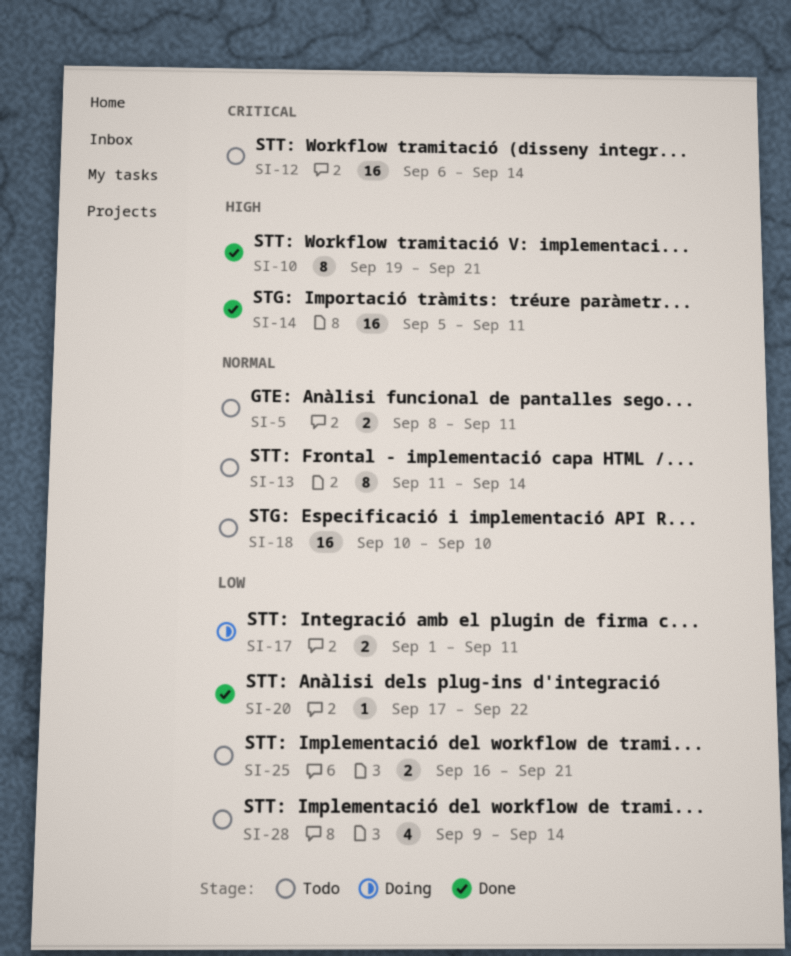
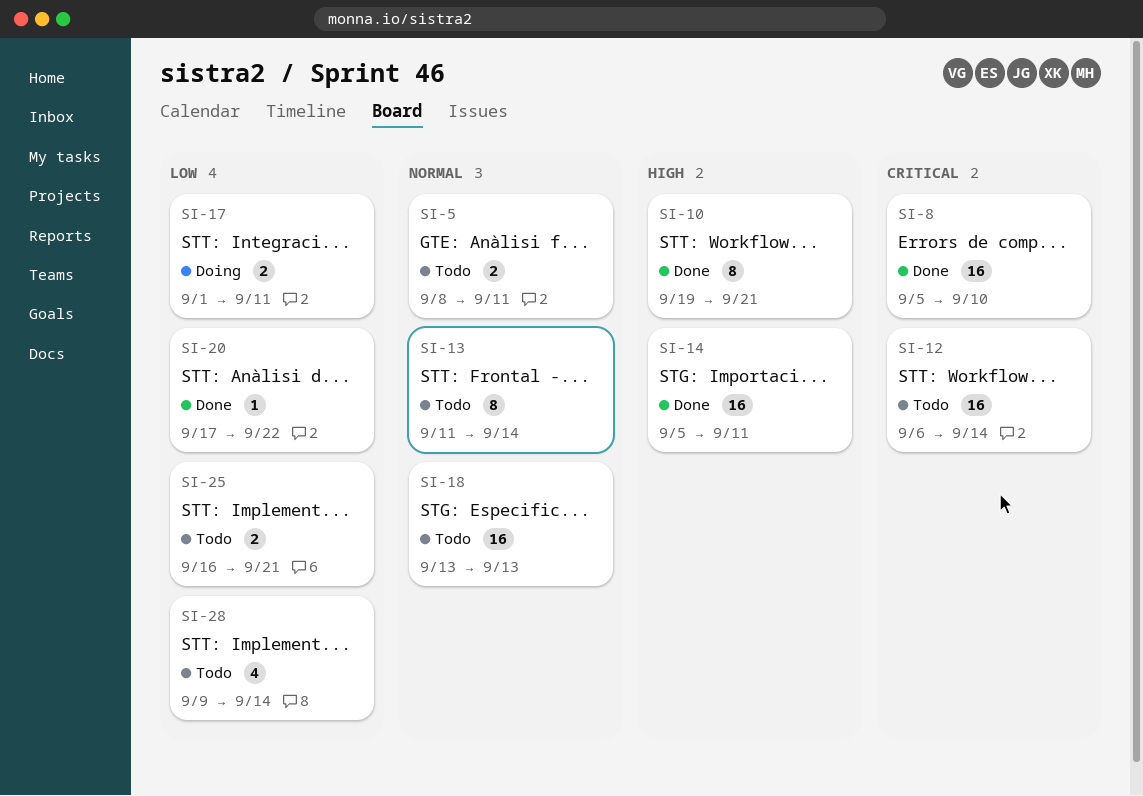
SI-8: none -> present
SI-18, start: Sep 10 -> Sep 13
SI-18, due: Sep 10 -> Sep 13

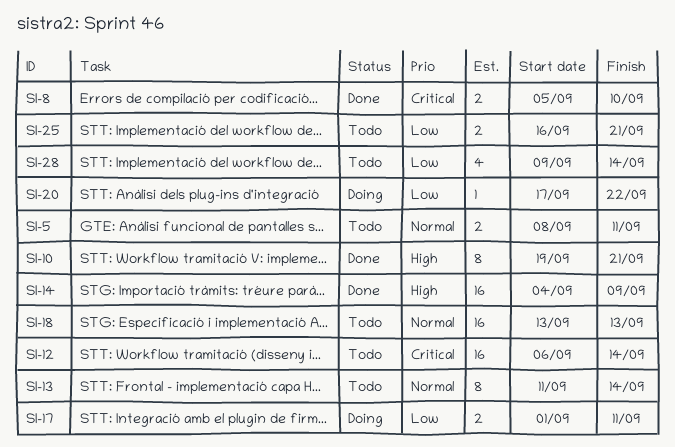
SI-8, estimate: 16 -> 2
SI-14, start: Sep 5 -> Sep 4
SI-14, due: Sep 11 -> Sep 9
SI-20, status: Done -> Doing

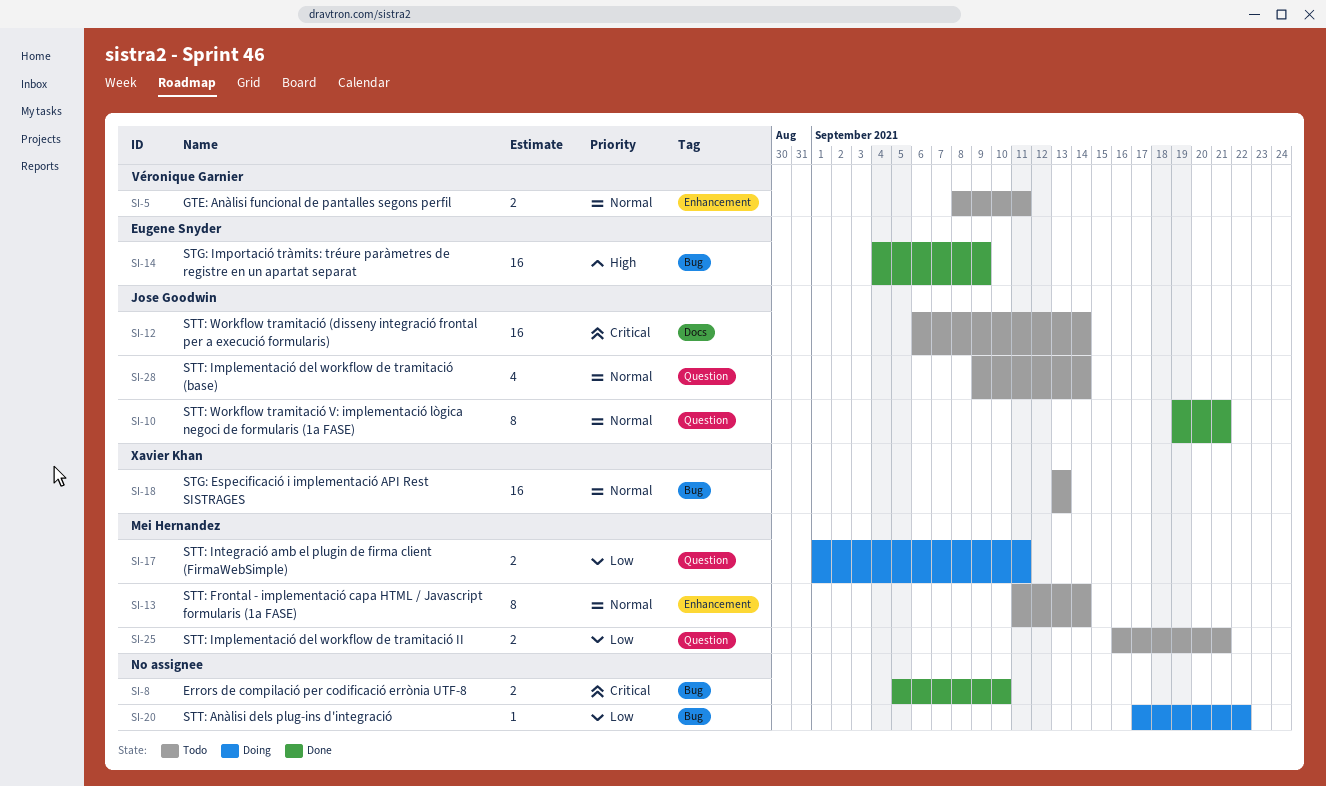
SI-10, priority: High -> Normal
SI-28, priority: Low -> Normal

